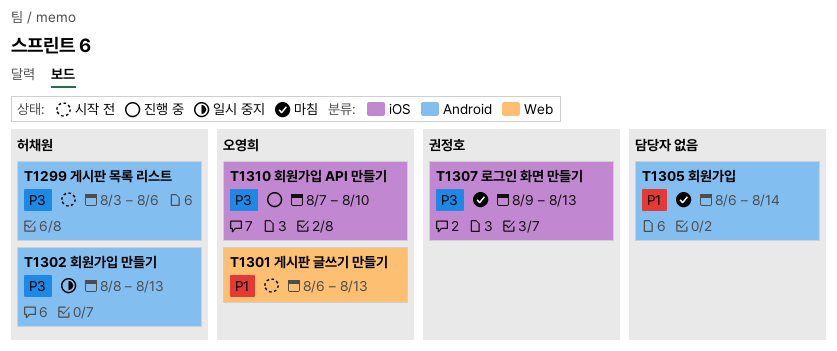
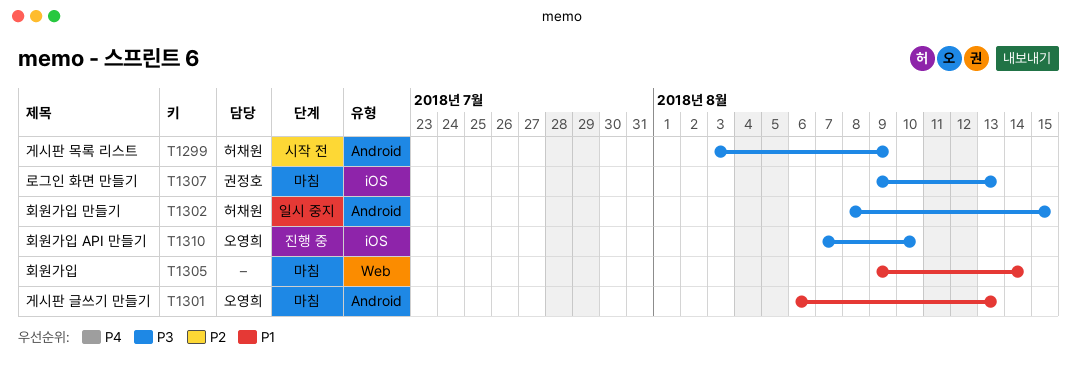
T1299, due: Aug 6 -> Aug 9
T1301, status: 시작 전 -> 마침
T1301, label: Web -> Android
T1302, due: Aug 13 -> Aug 15
T1305, label: Android -> Web
T1305, start: Aug 6 -> Aug 9

